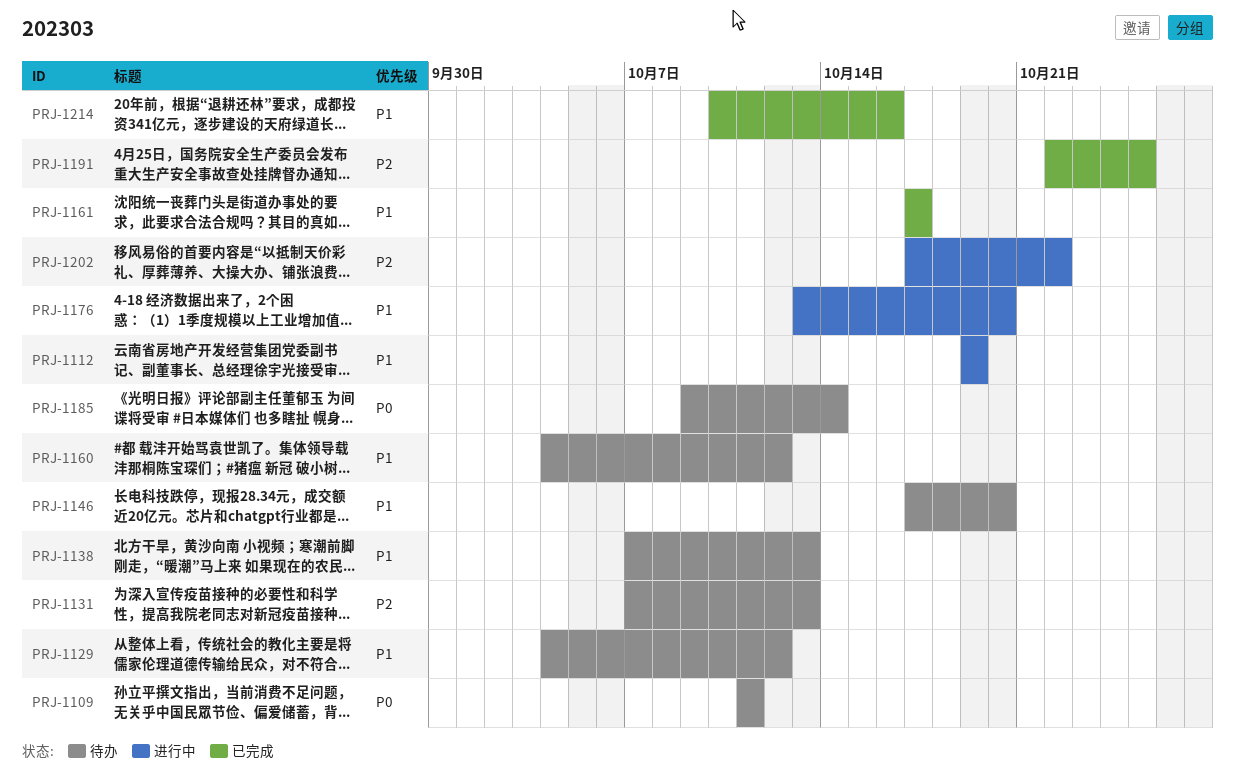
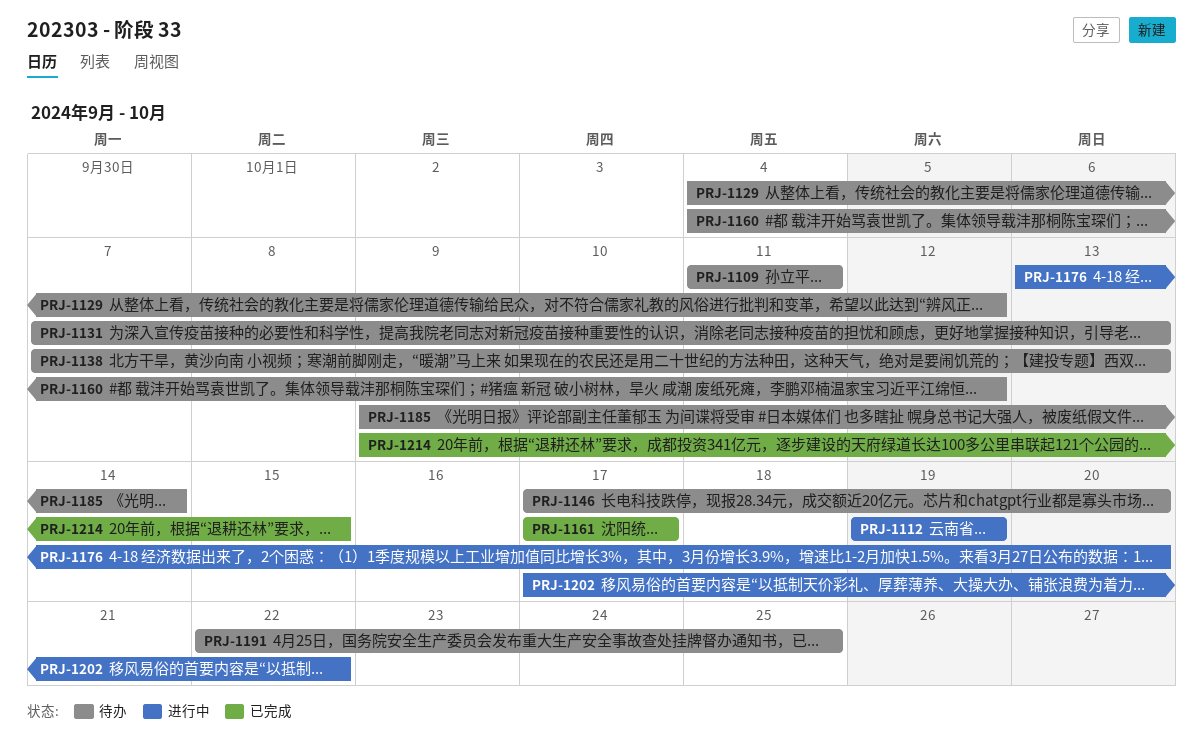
PRJ-1191, status: 已完成 -> 待办
PRJ-1214, start: Oct 10 -> Oct 9
PRJ-1214, due: Oct 16 -> Oct 15

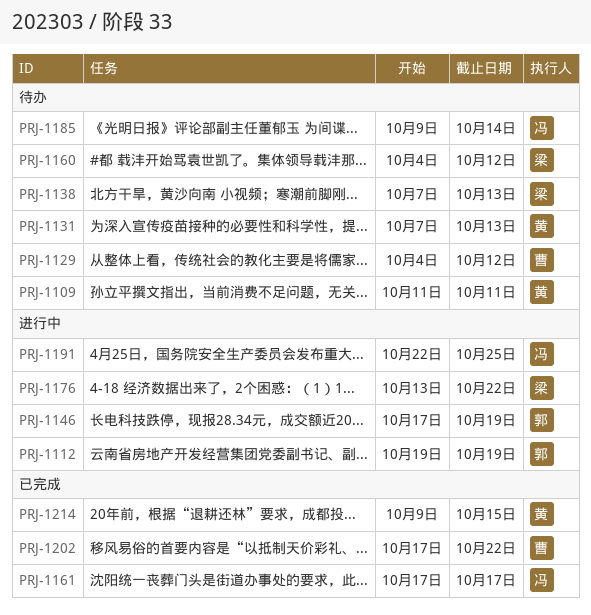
PRJ-1146, status: 待办 -> 进行中
PRJ-1146, due: Oct 20 -> Oct 19
PRJ-1176, due: Oct 20 -> Oct 22
PRJ-1191, status: 待办 -> 进行中
PRJ-1202, status: 进行中 -> 已完成

